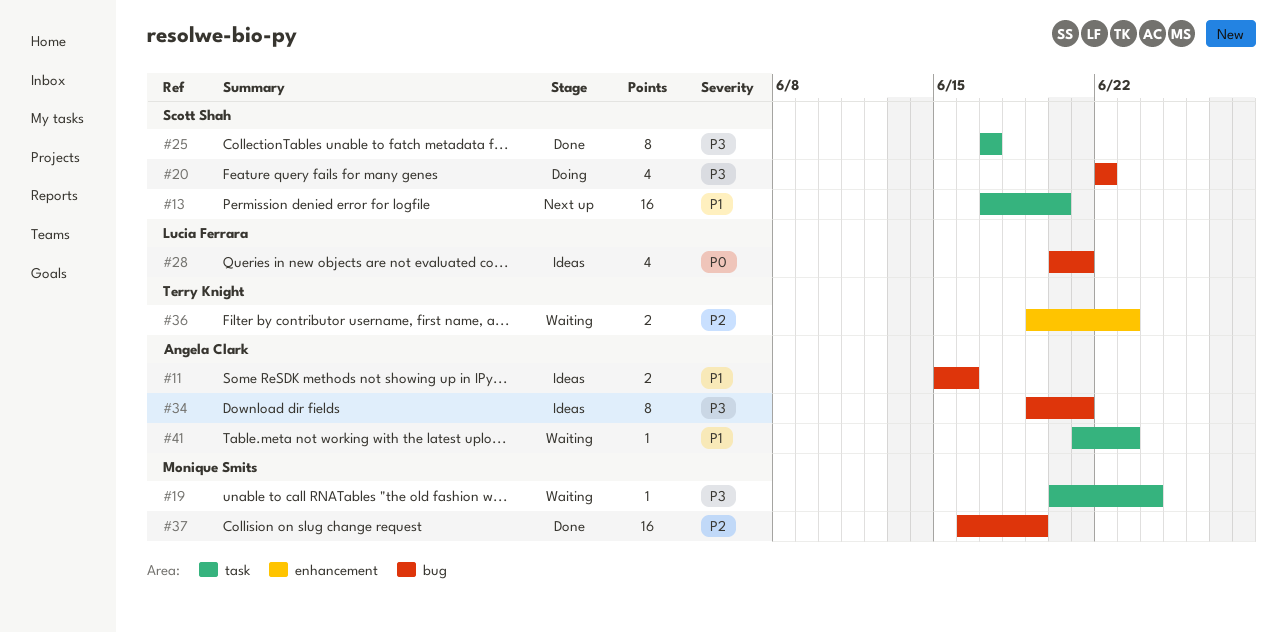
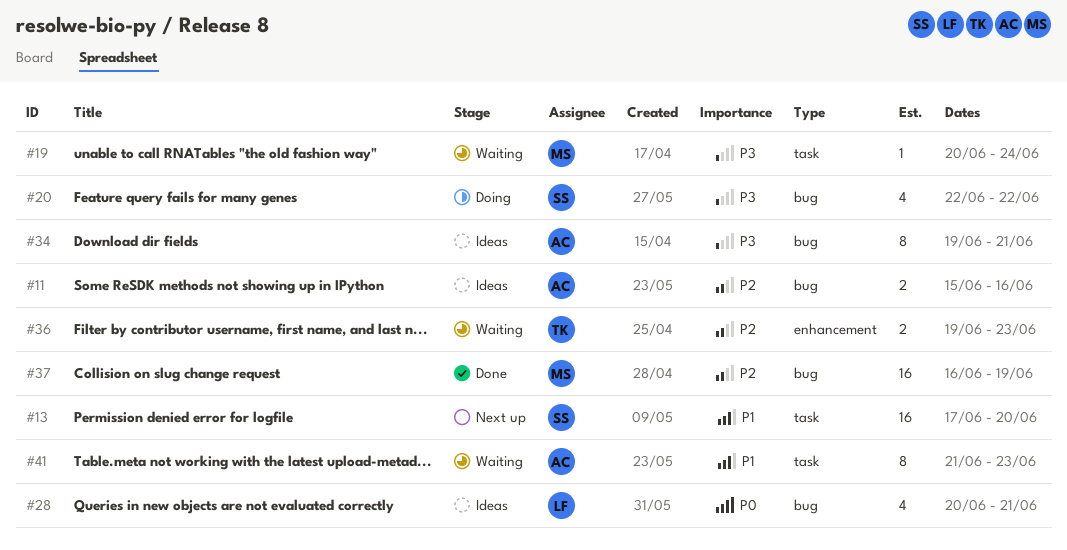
#11, priority: P1 -> P2
#25: present -> none
#41, estimate: 1 -> 8

